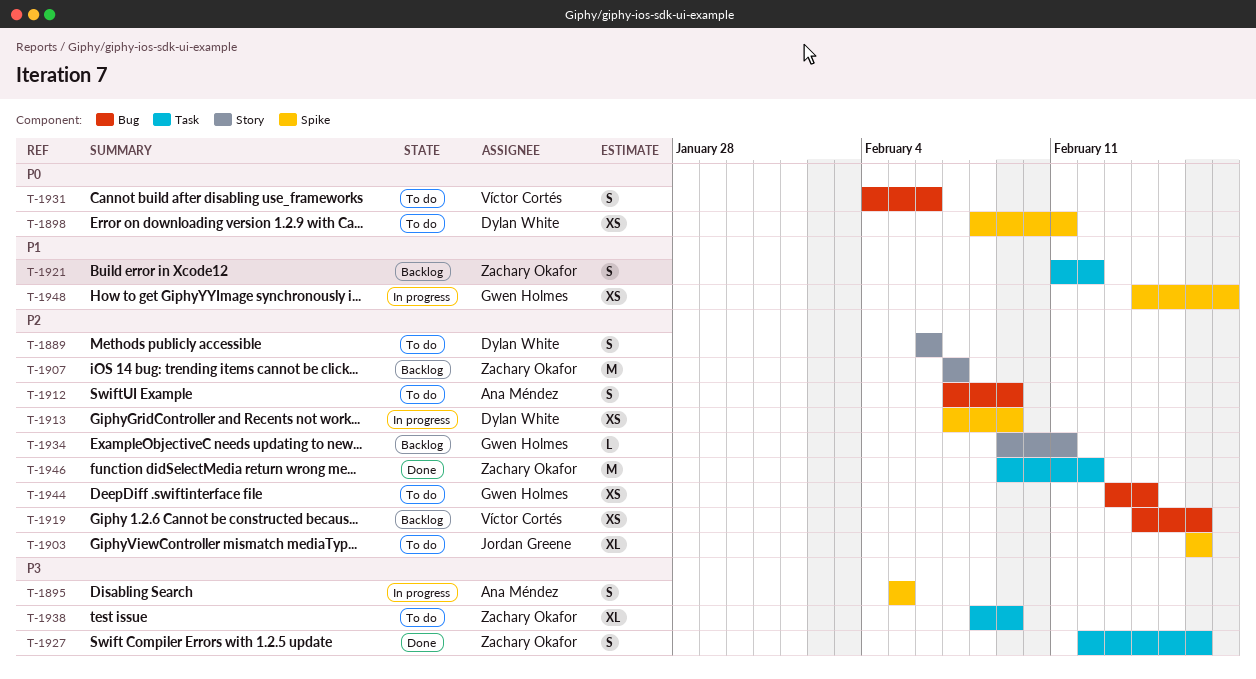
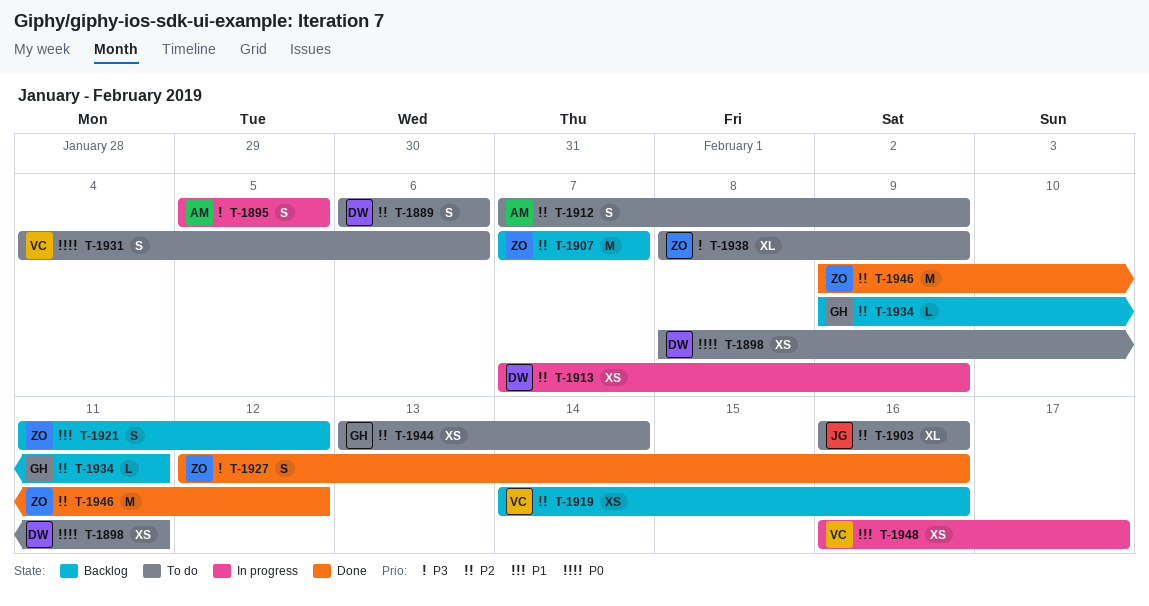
T-1948, owner: Gwen Holmes -> Víctor Cortés
T-1948, start: Feb 14 -> Feb 16

